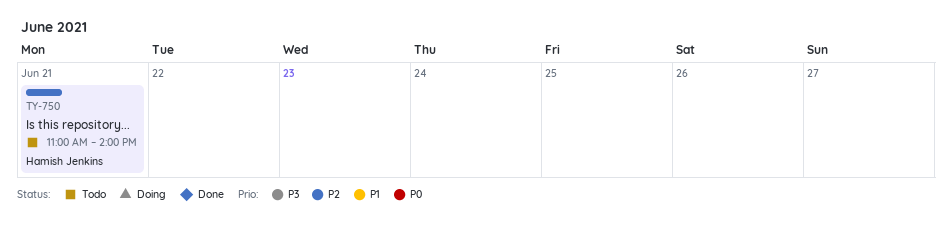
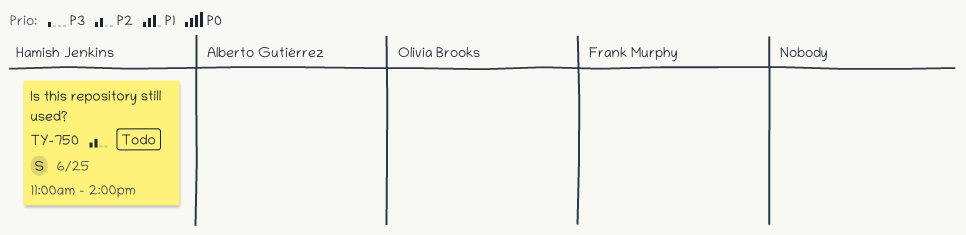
TY-750, day: Jun 21 -> Jun 25

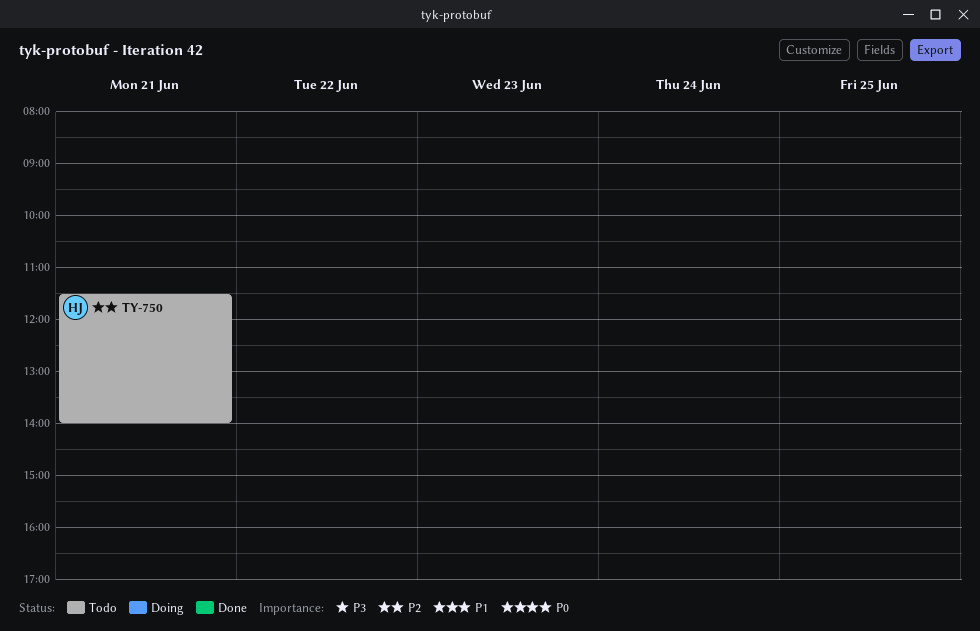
TY-750, day: Jun 25 -> Jun 21
TY-750, begins: 11:00 -> 11:30

